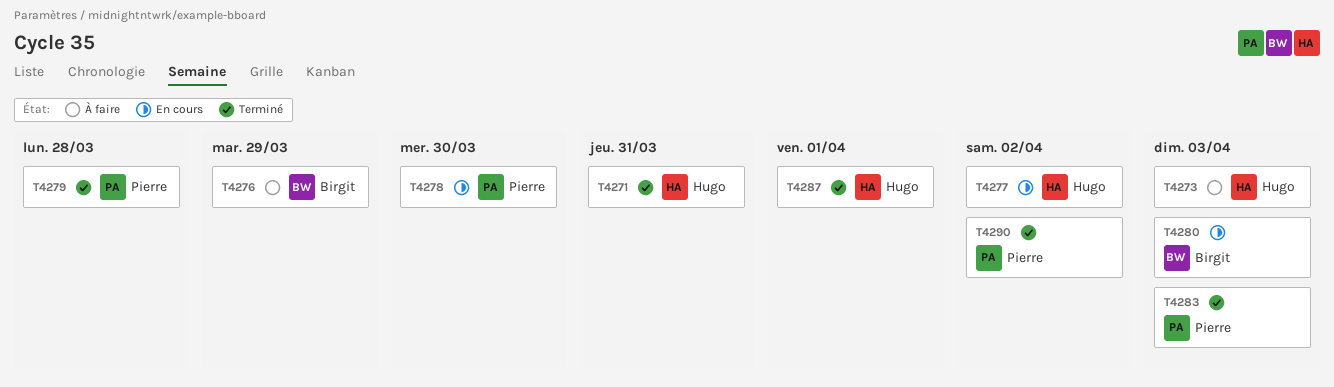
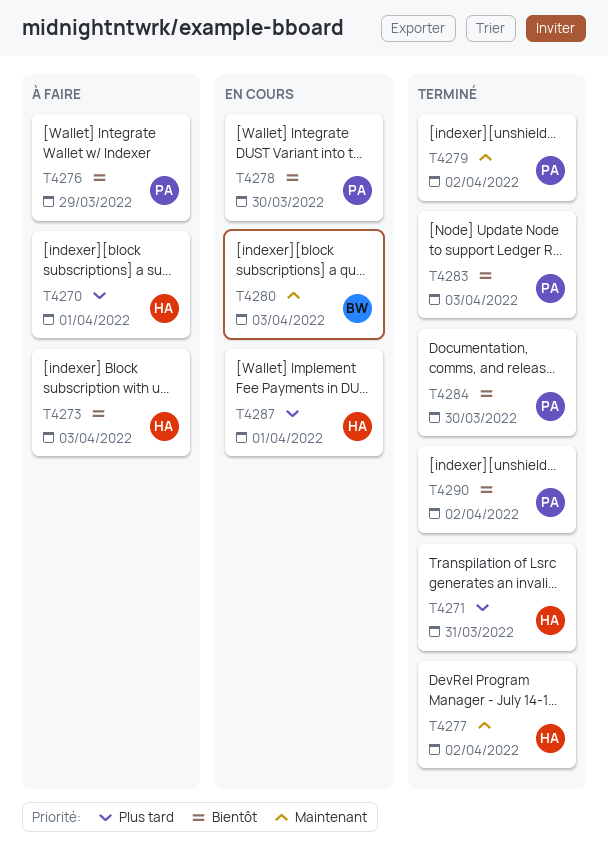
T4270: none -> present
T4276, owner: Birgit -> Pierre
T4277, status: En cours -> Terminé
T4279, due: Mar 28 -> Apr 2
T4284: none -> present
T4287, status: Terminé -> En cours

